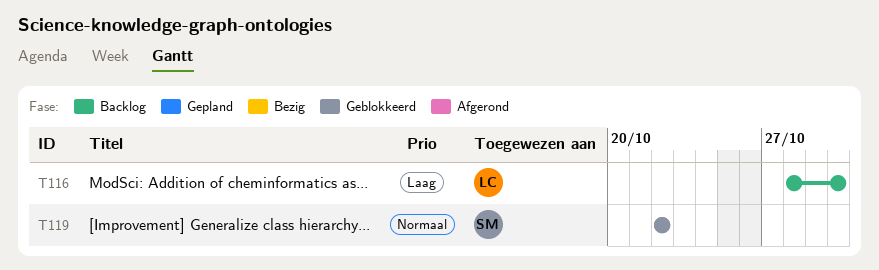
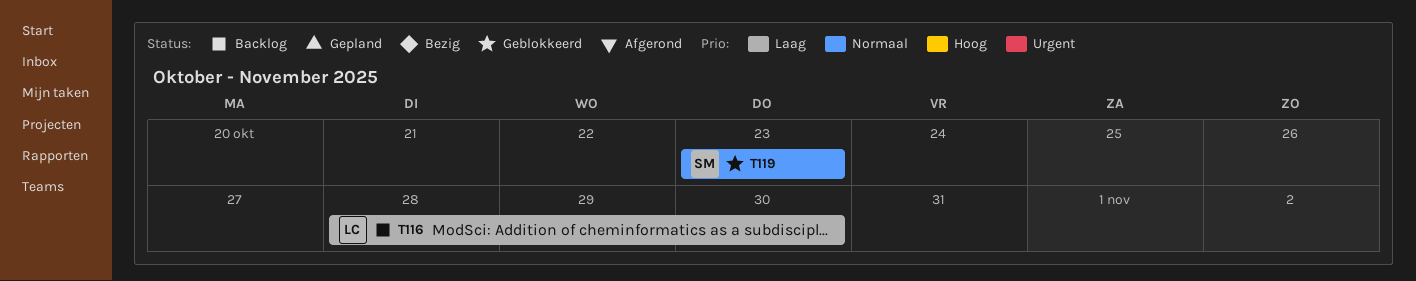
T119, start: Oct 22 -> Oct 23
T119, due: Oct 22 -> Oct 23

